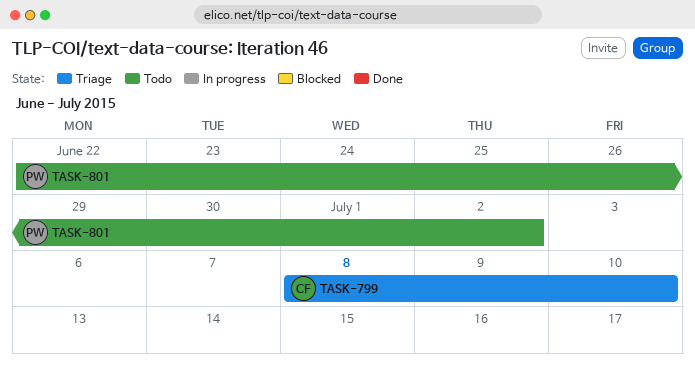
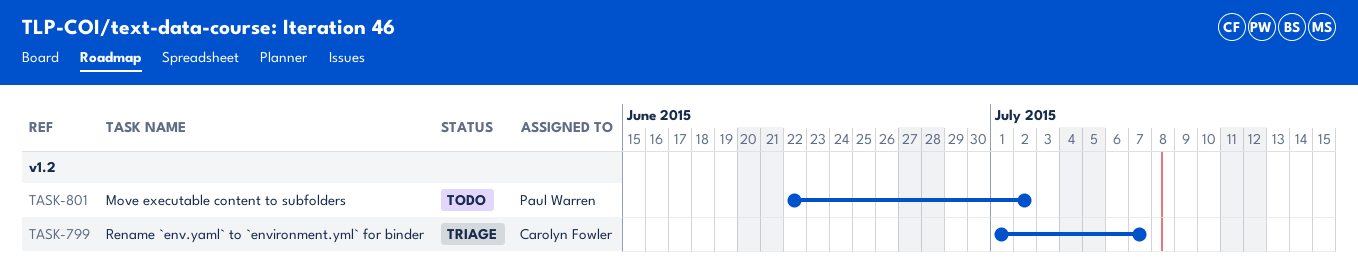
TASK-799, start: Jul 8 -> Jul 1
TASK-799, due: Jul 10 -> Jul 7

